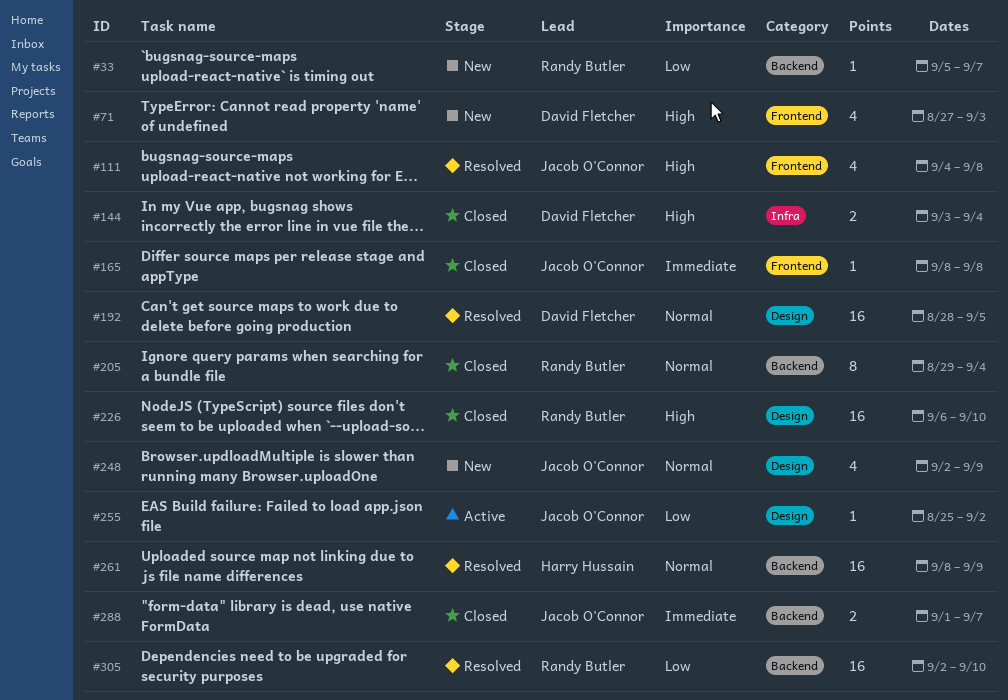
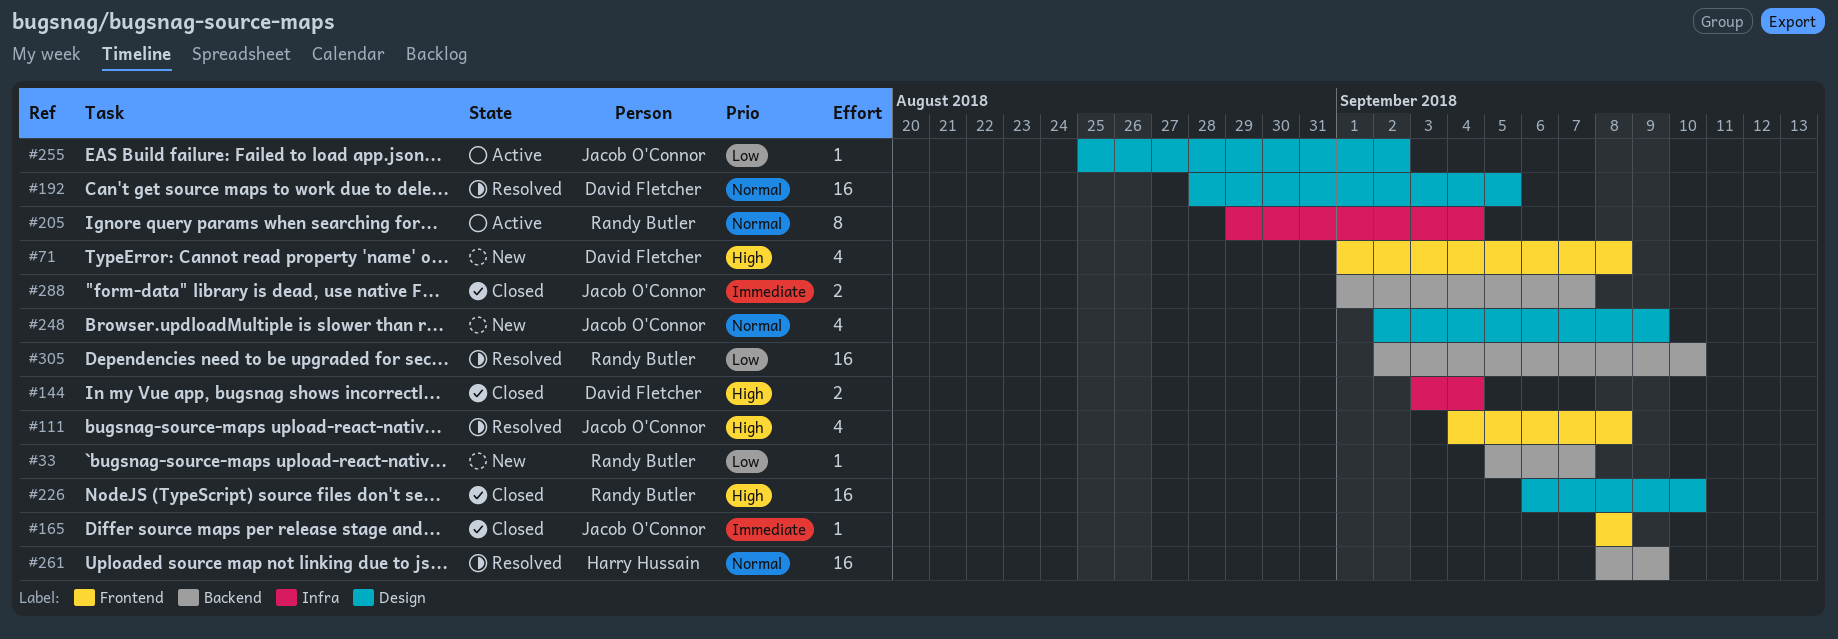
#71, start: Aug 27 -> Sep 1
#71, due: Sep 3 -> Sep 8
#205, status: Closed -> Active
#205, label: Backend -> Infra

